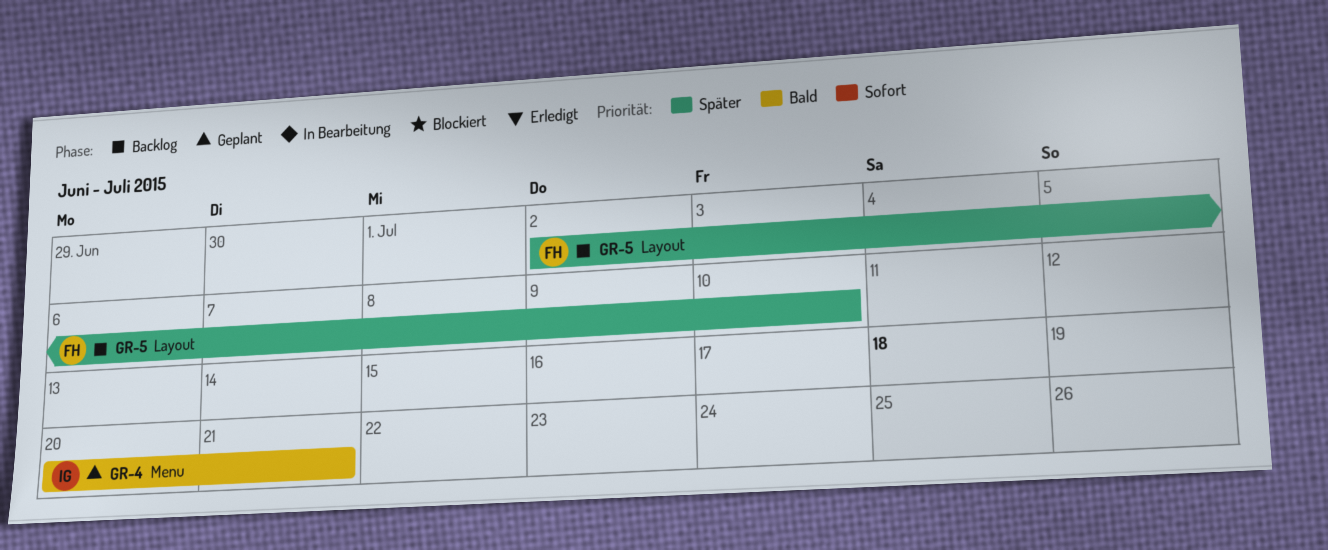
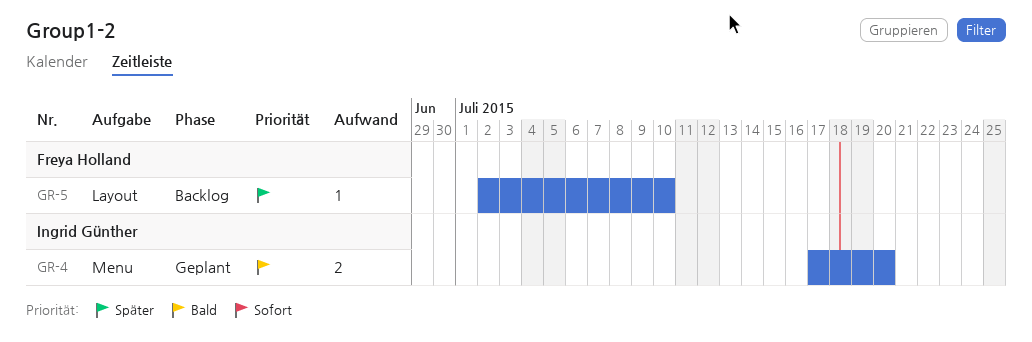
GR-4, start: Jul 20 -> Jul 17
GR-4, due: Jul 21 -> Jul 20

